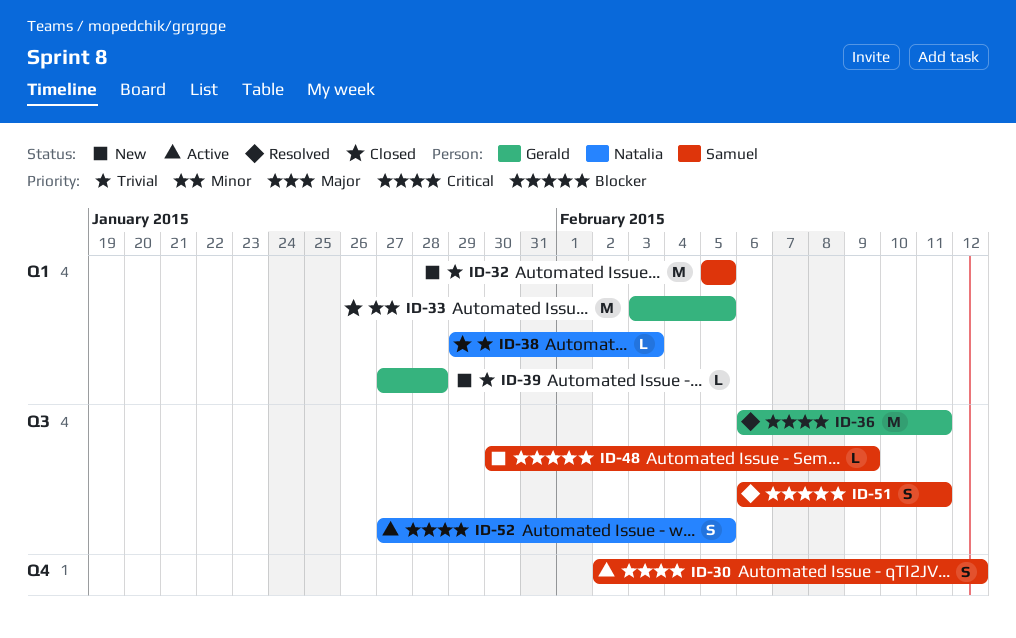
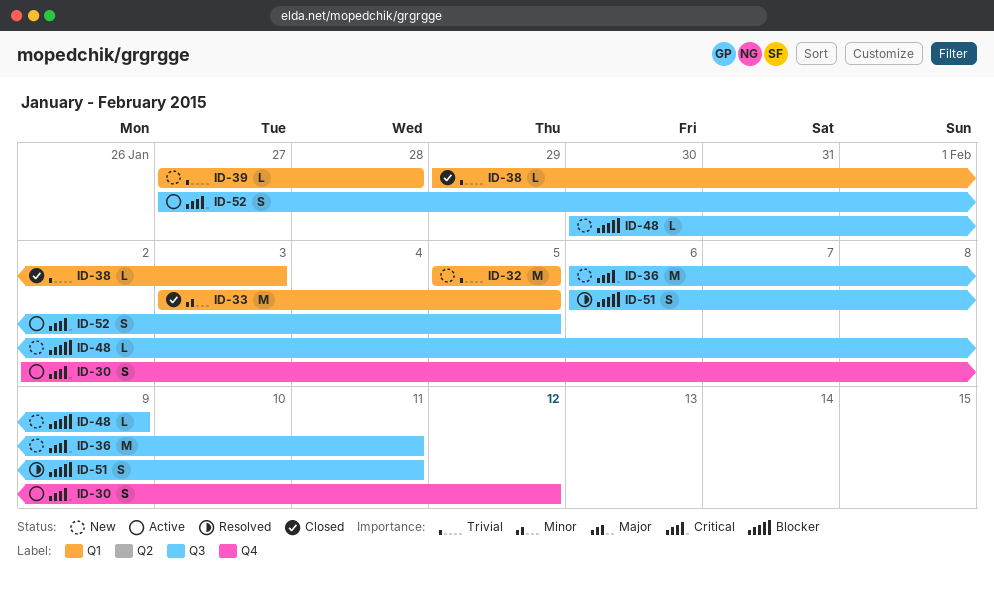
ID-36, status: Resolved -> New

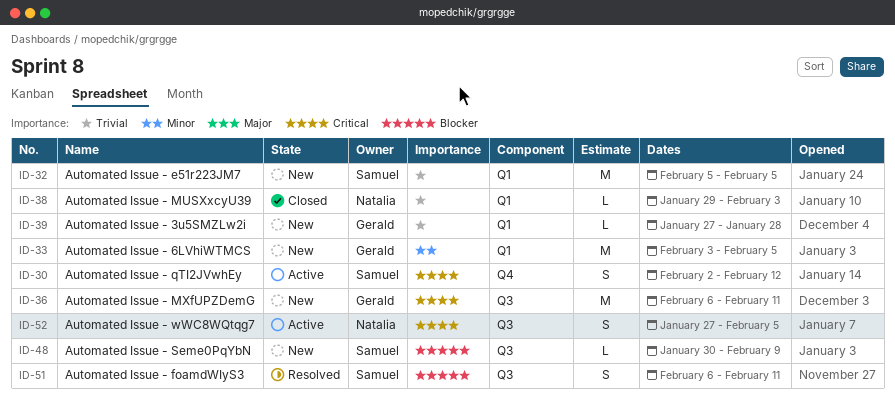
ID-33, status: Closed -> New

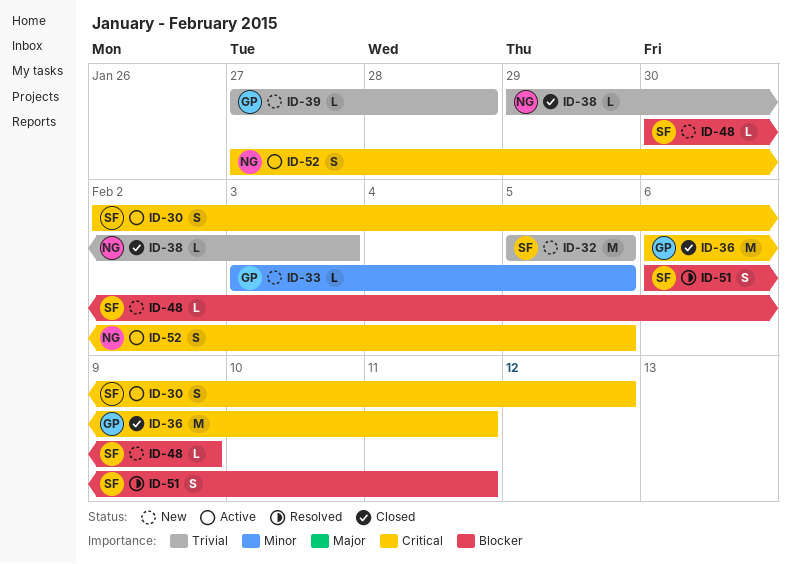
ID-33, estimate: M -> L
ID-36, status: New -> Closed

